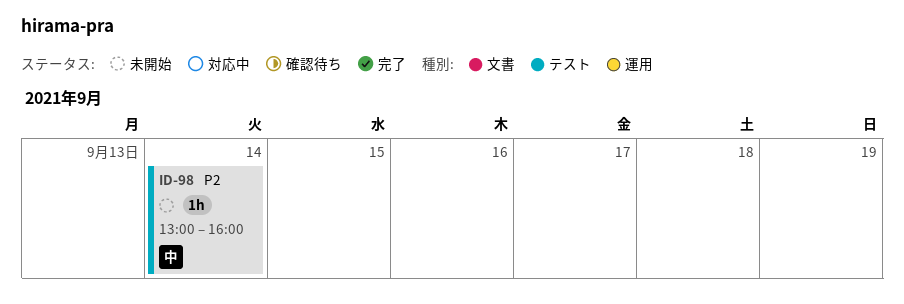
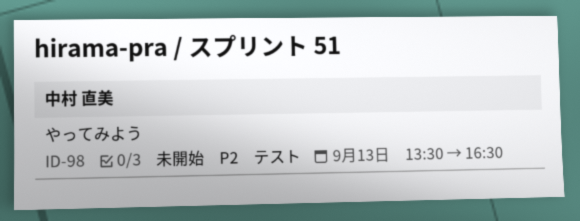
ID-98, day: Sep 14 -> Sep 13
ID-98, begins: 13:00 -> 13:30
ID-98, ends: 16:00 -> 16:30

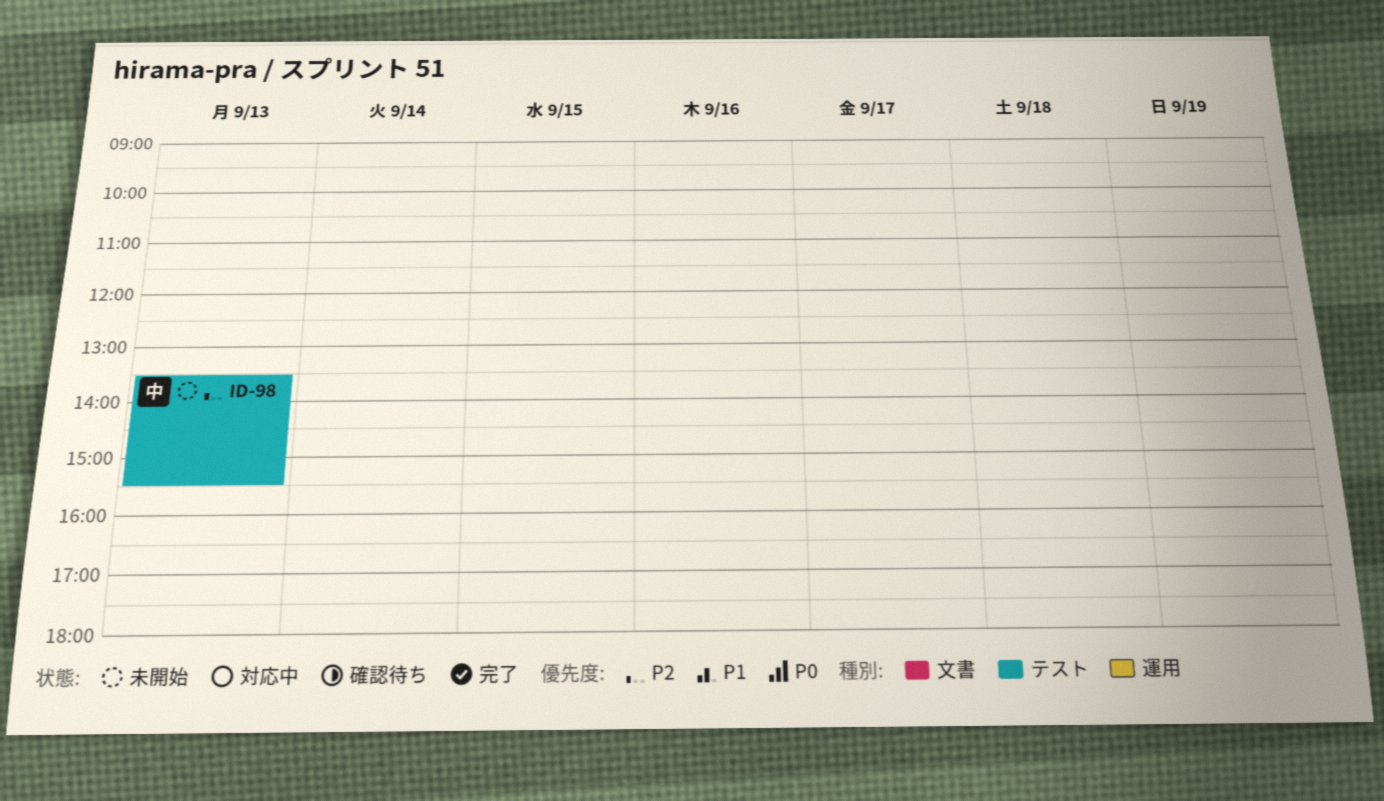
ID-98, ends: 16:30 -> 15:30

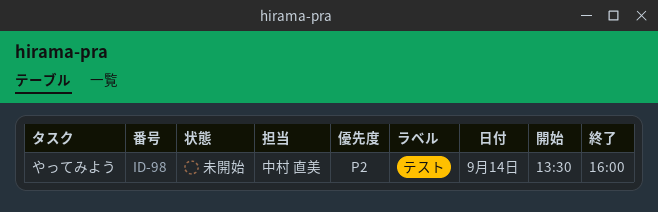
ID-98, day: Sep 13 -> Sep 14
ID-98, ends: 15:30 -> 16:00

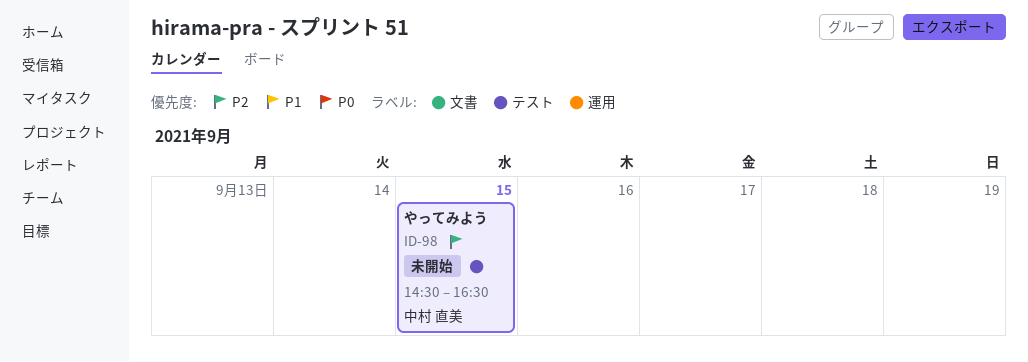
ID-98, day: Sep 14 -> Sep 15
ID-98, begins: 13:30 -> 14:30
ID-98, ends: 16:00 -> 16:30

